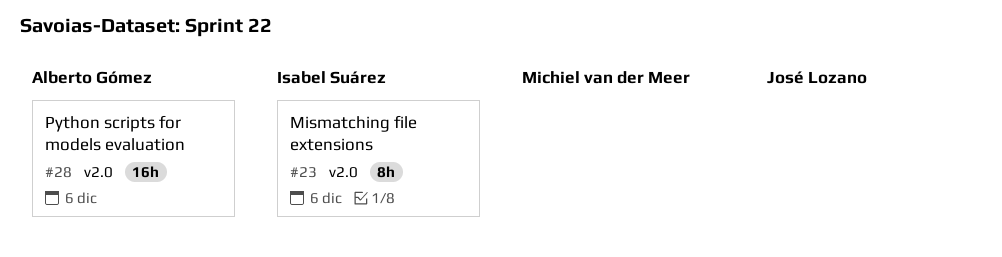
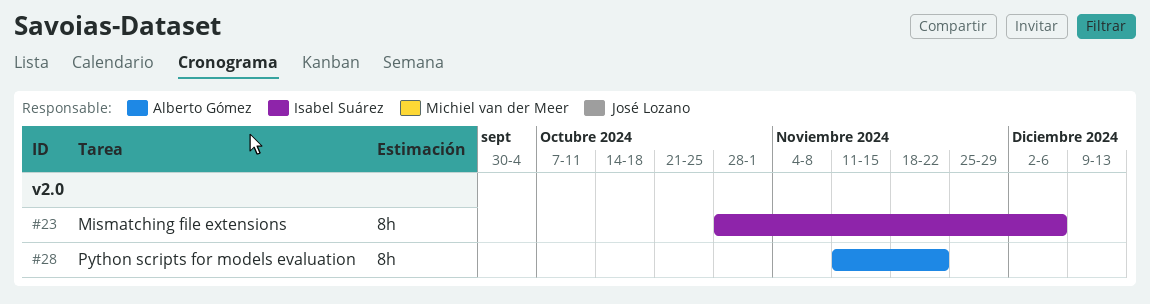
#28, estimate: 16h -> 8h
#28, due: Dec 6 -> Nov 22

